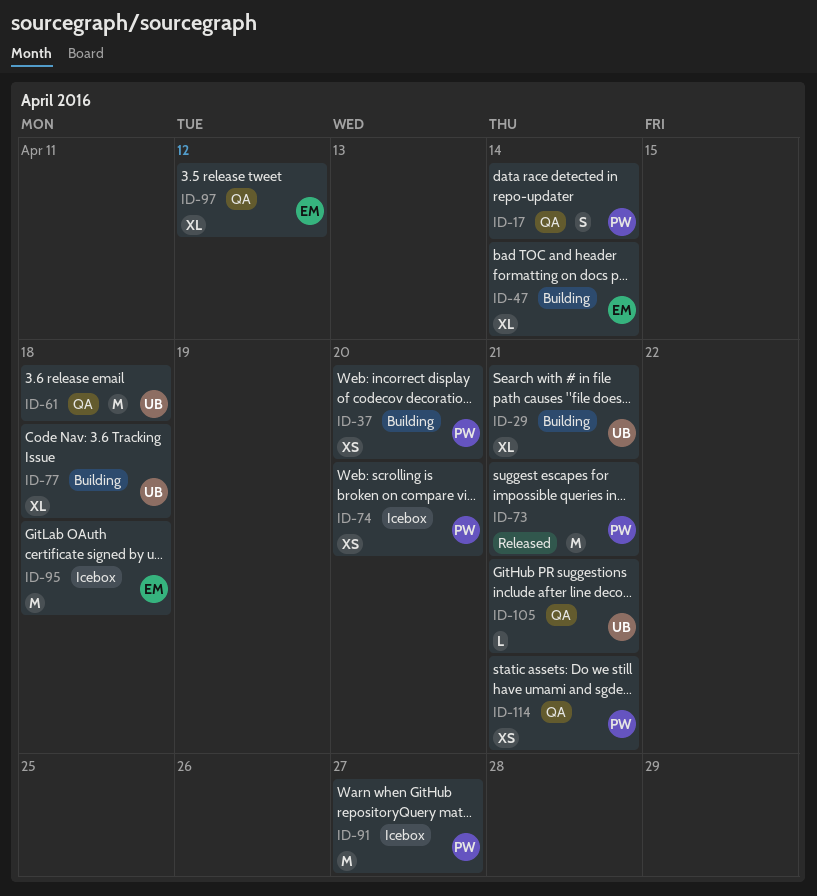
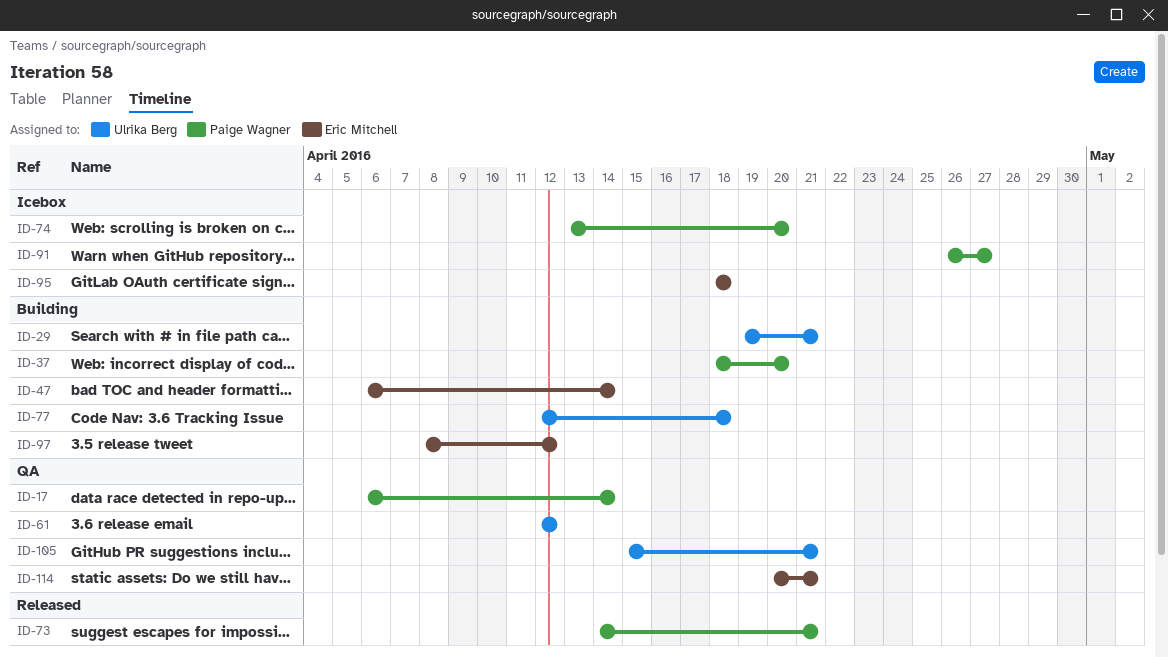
ID-61, due: Apr 18 -> Apr 12
ID-97, status: QA -> Building
ID-114, owner: Paige Wagner -> Eric Mitchell

